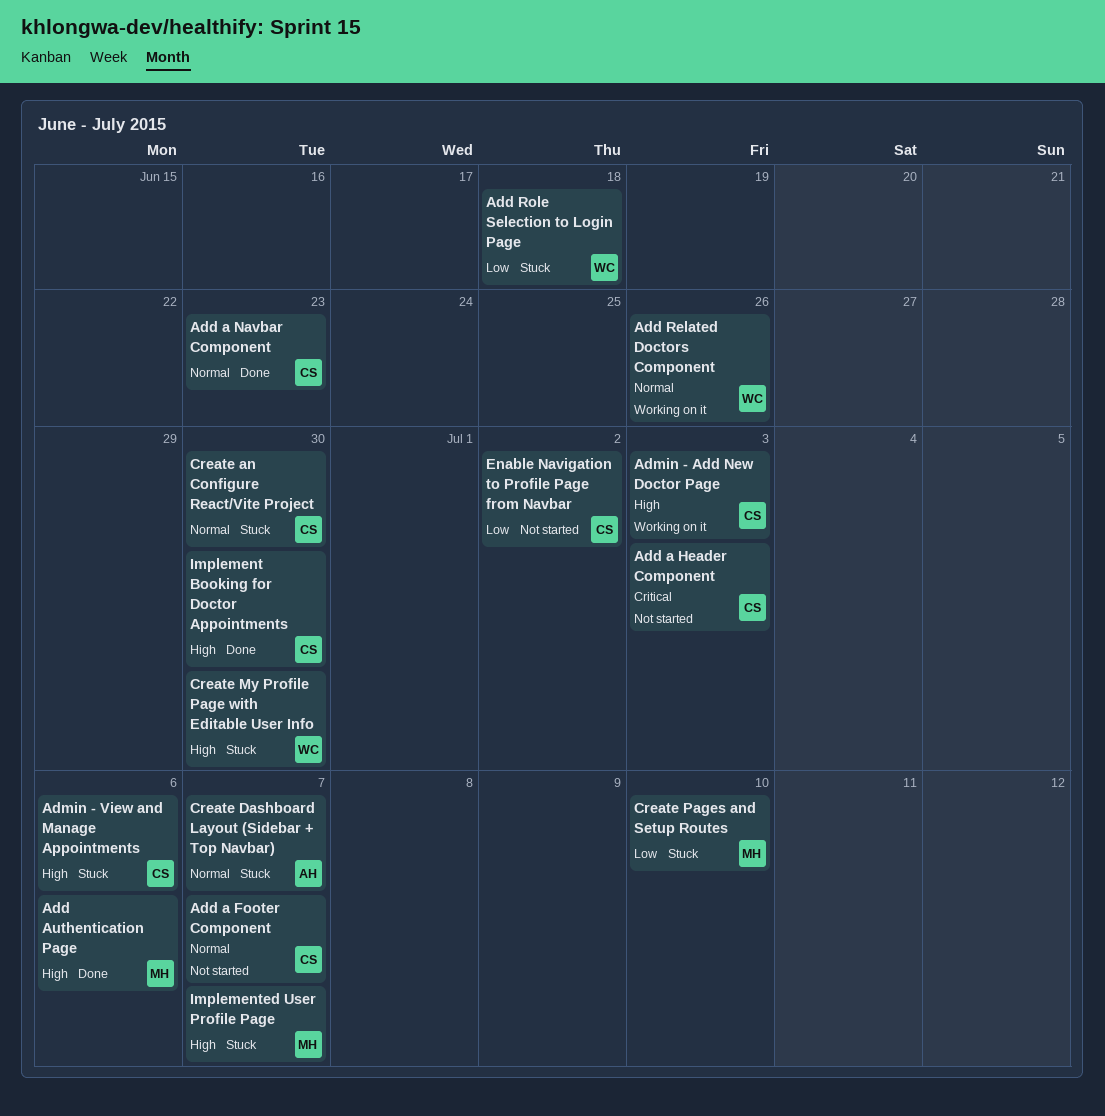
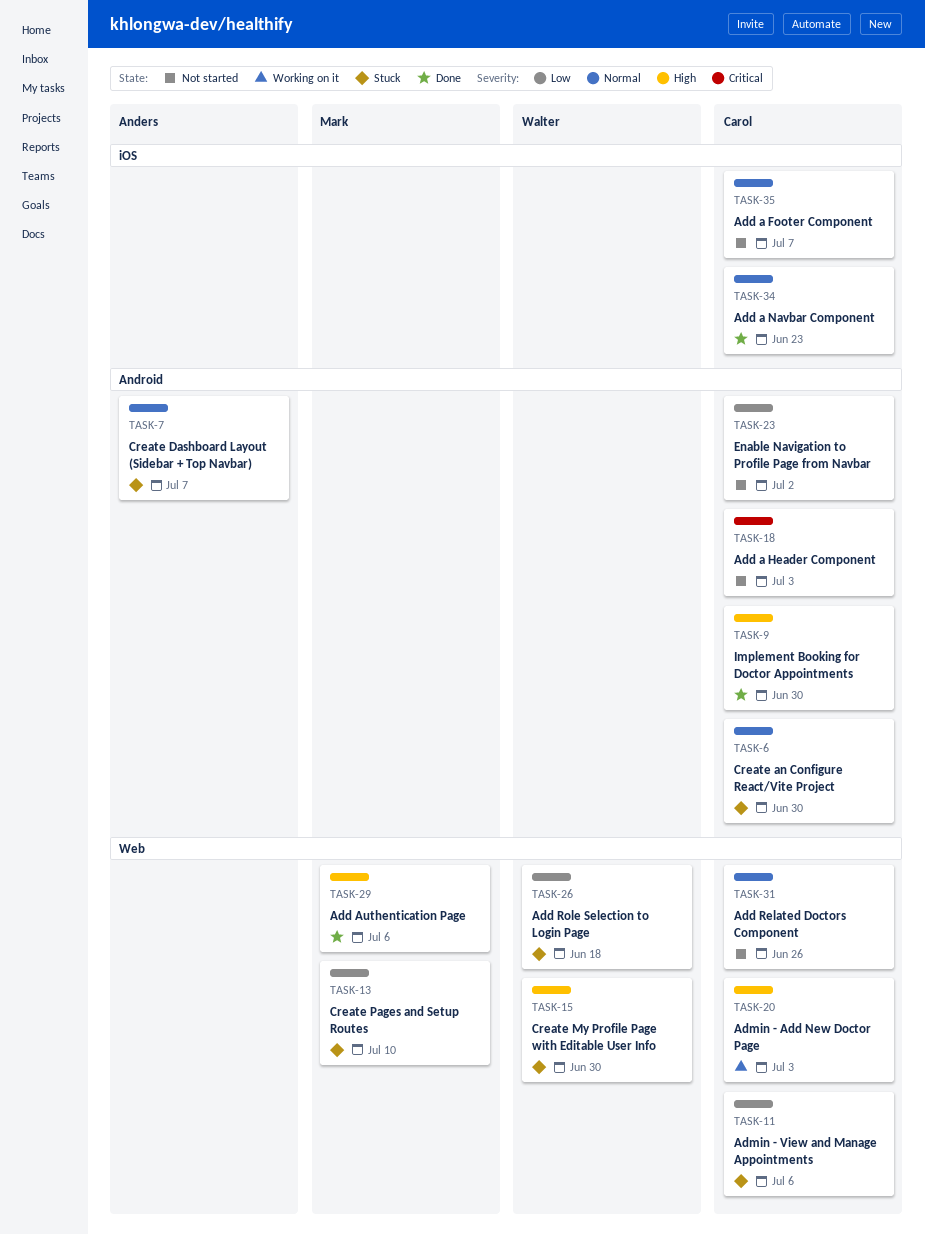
Add Related Doctors Component, status: Working on it -> Not started
Add Related Doctors Component, owner: Walter -> Carol
Admin - View and Manage Appointments, priority: High -> Low
Implemented User Profile Page: present -> none

